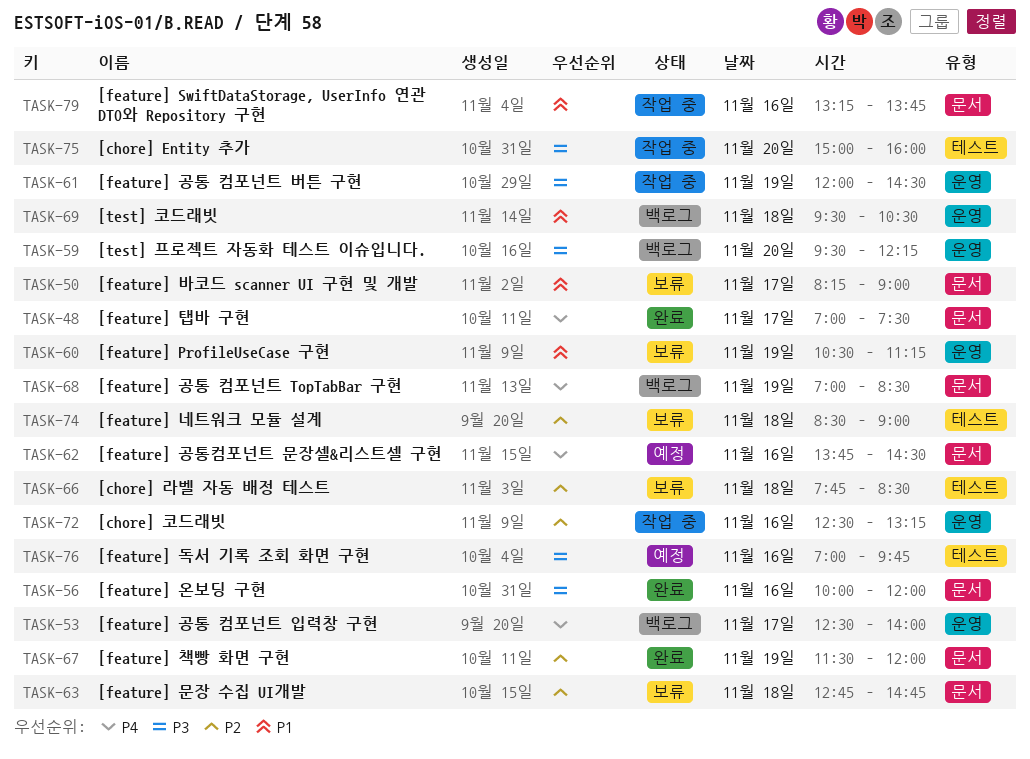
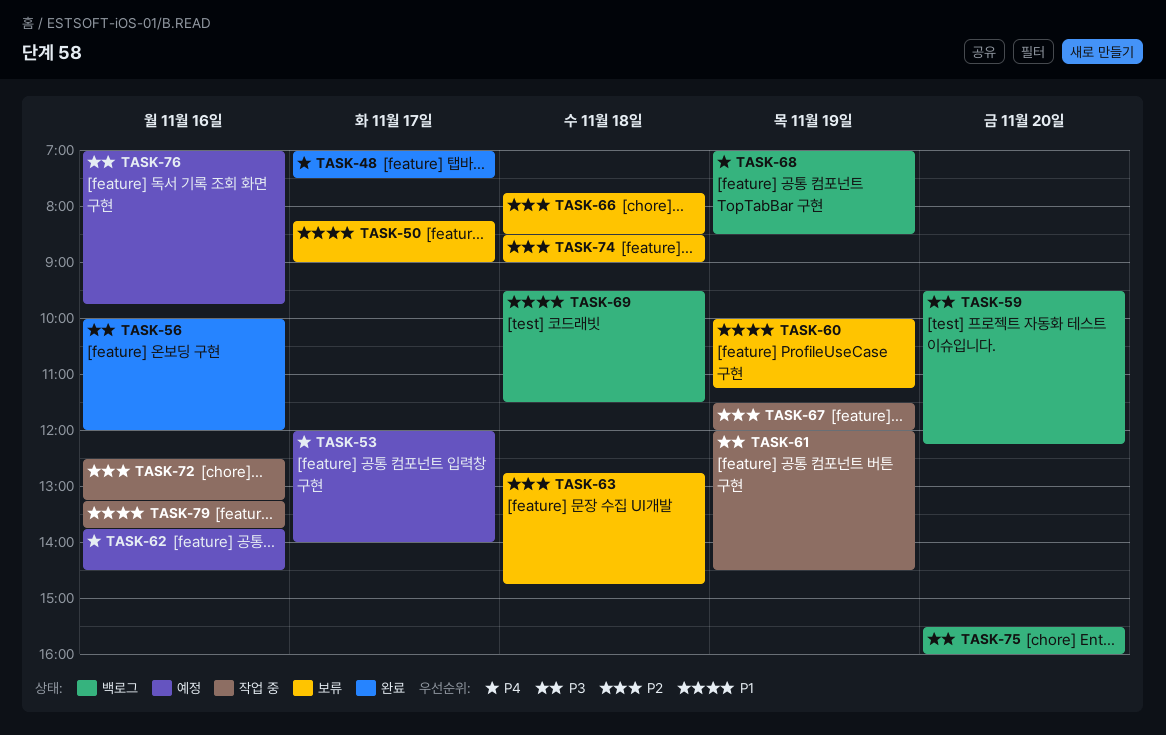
TASK-53, status: 백로그 -> 예정
TASK-53, begins: 12:30 -> 12:00
TASK-60, begins: 10:30 -> 10:00
TASK-67, status: 완료 -> 작업 중
TASK-69, ends: 10:30 -> 11:30
TASK-75, status: 작업 중 -> 백로그
TASK-75, begins: 15:00 -> 15:30

